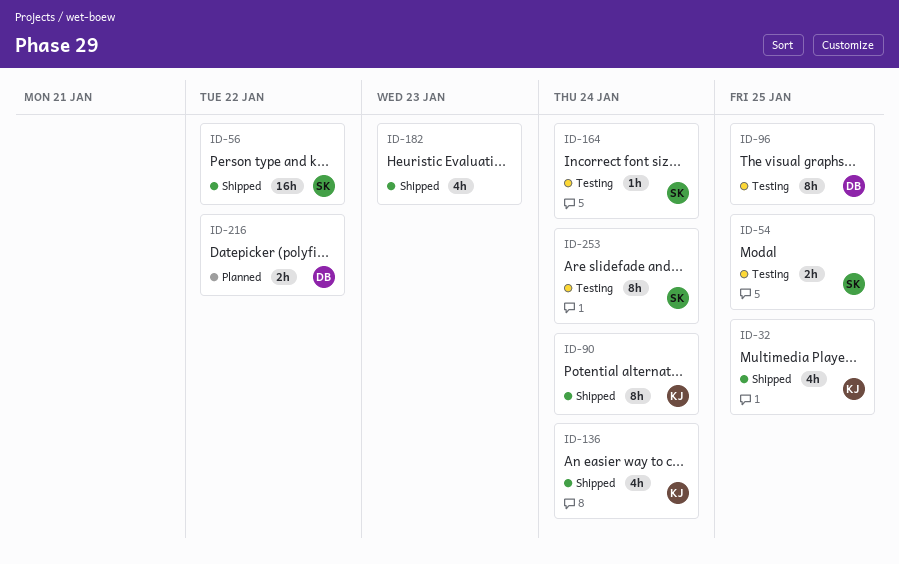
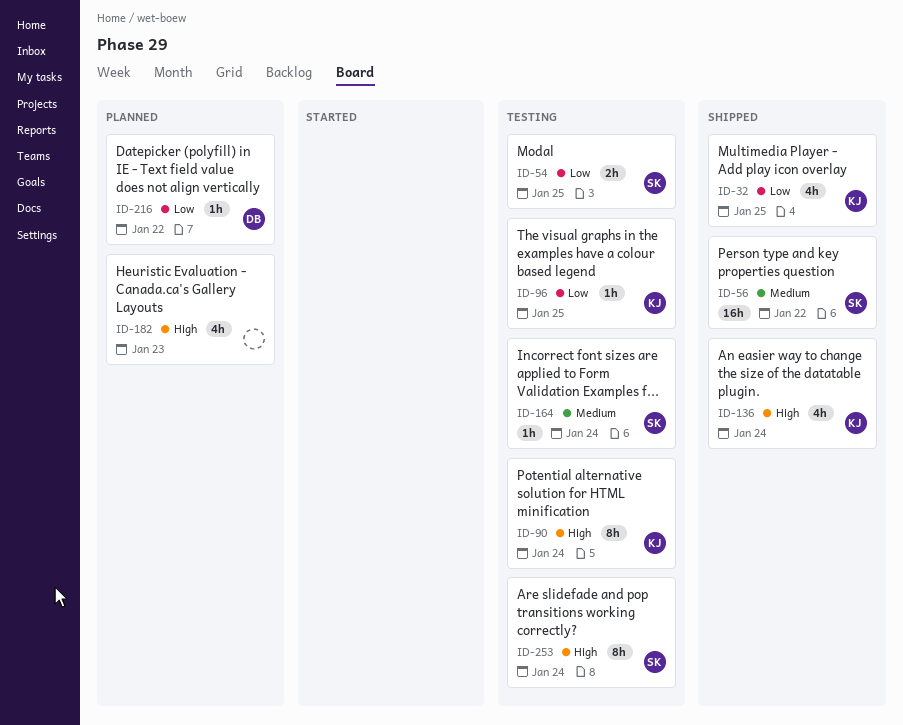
ID-90, status: Shipped -> Testing
ID-96, owner: DB -> KJ
ID-96, estimate: 8h -> 1h
ID-182, status: Shipped -> Planned
ID-216, estimate: 2h -> 1h

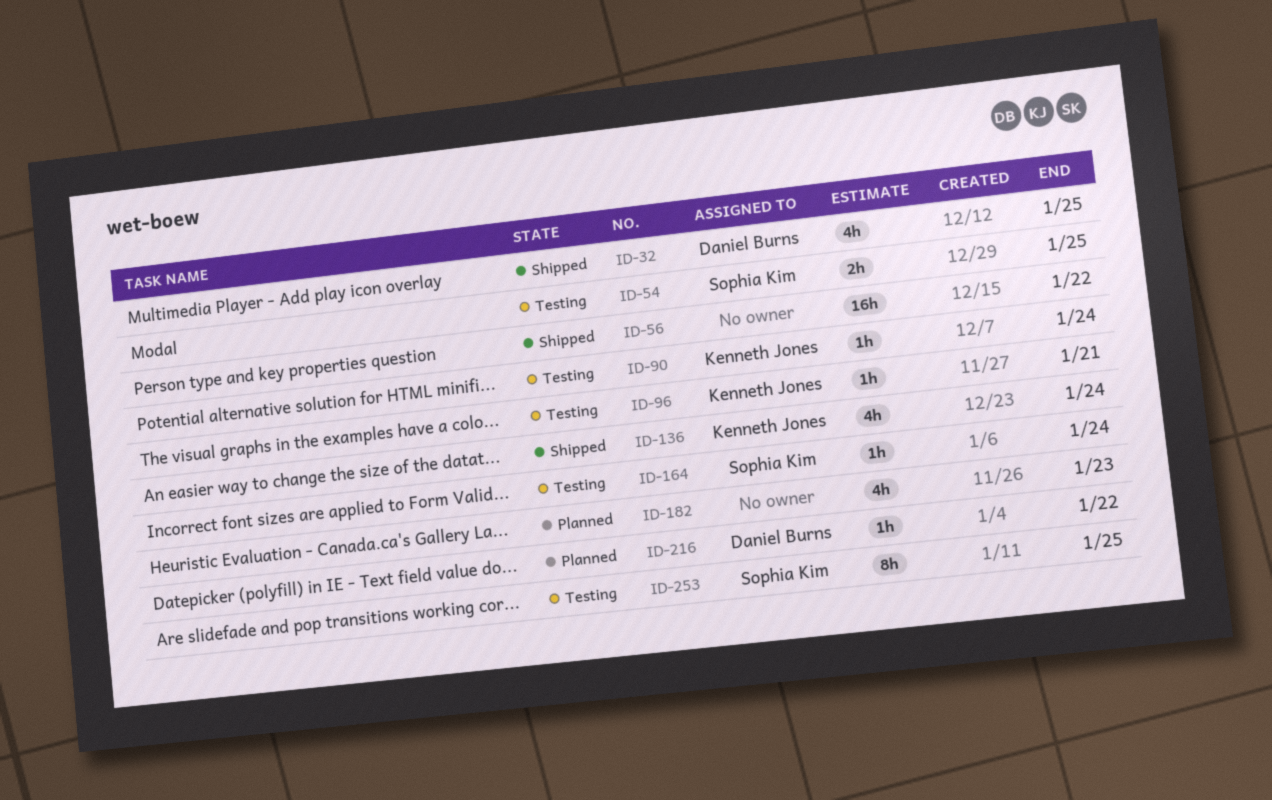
ID-32, owner: Kenneth Jones -> Daniel Burns
ID-56, owner: Sophia Kim -> none
ID-90, estimate: 8h -> 1h
ID-96, due: Jan 25 -> Jan 21
ID-253, due: Jan 24 -> Jan 25

